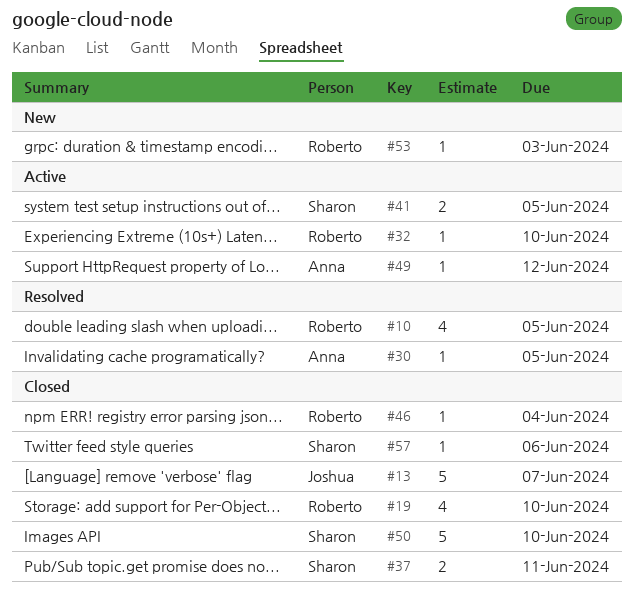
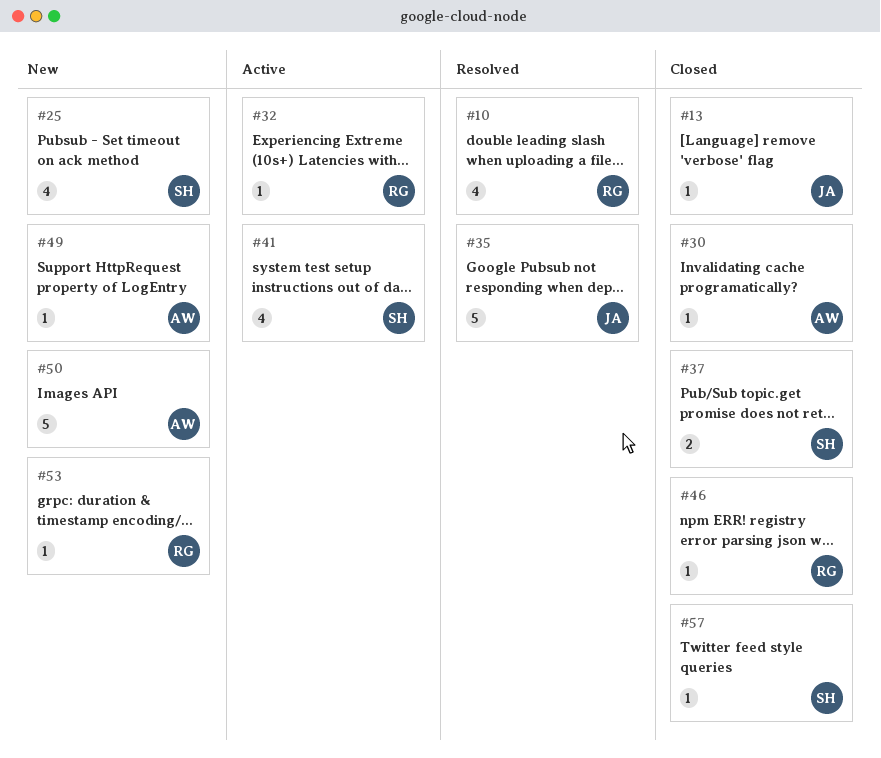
#13, estimate: 5 -> 1
#19: present -> none
#25: none -> present
#30, status: Resolved -> Closed
#35: none -> present
#41, estimate: 2 -> 4
#49, status: Active -> New
#50, status: Closed -> New
#50, owner: Sharon -> Anna

